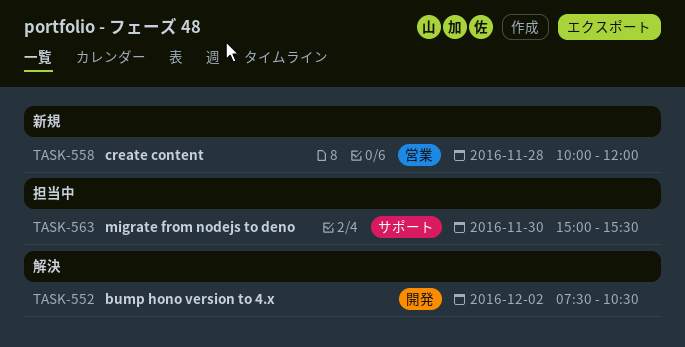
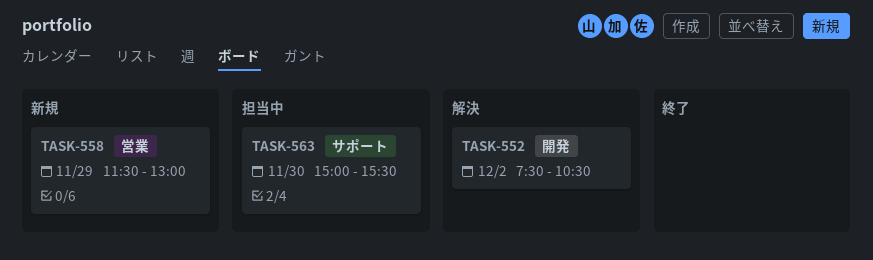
TASK-558, day: Nov 28 -> Nov 29
TASK-558, begins: 10:00 -> 11:30
TASK-558, ends: 12:00 -> 13:00

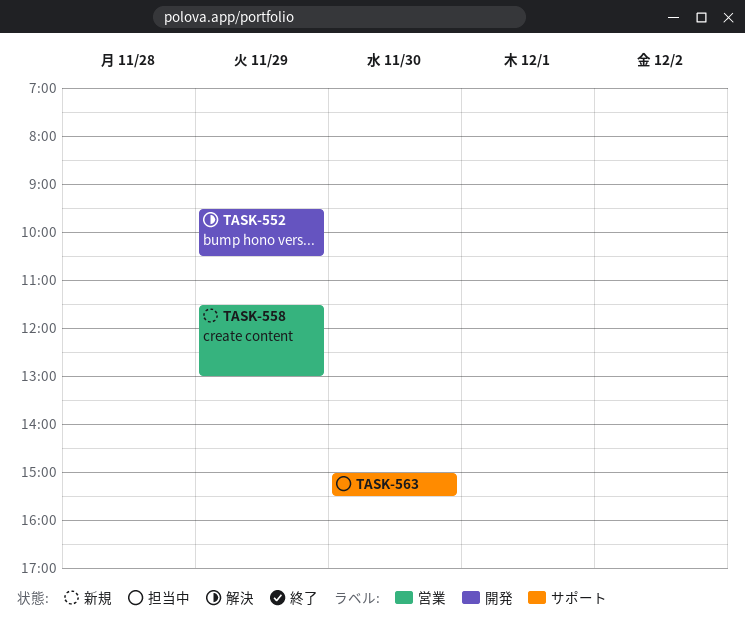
TASK-552, day: Dec 2 -> Nov 29
TASK-552, begins: 07:30 -> 09:30

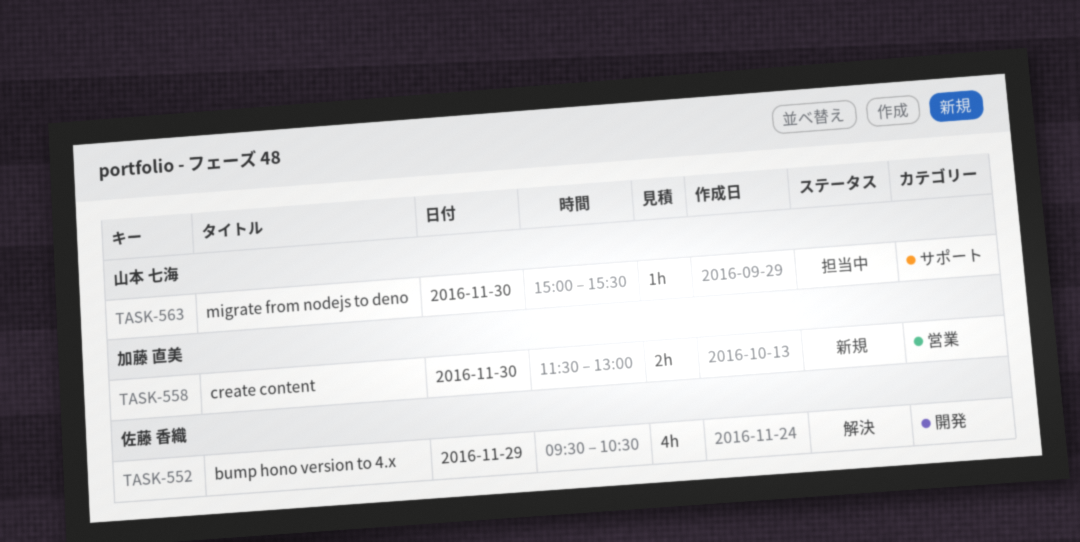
TASK-558, day: Nov 29 -> Nov 30

